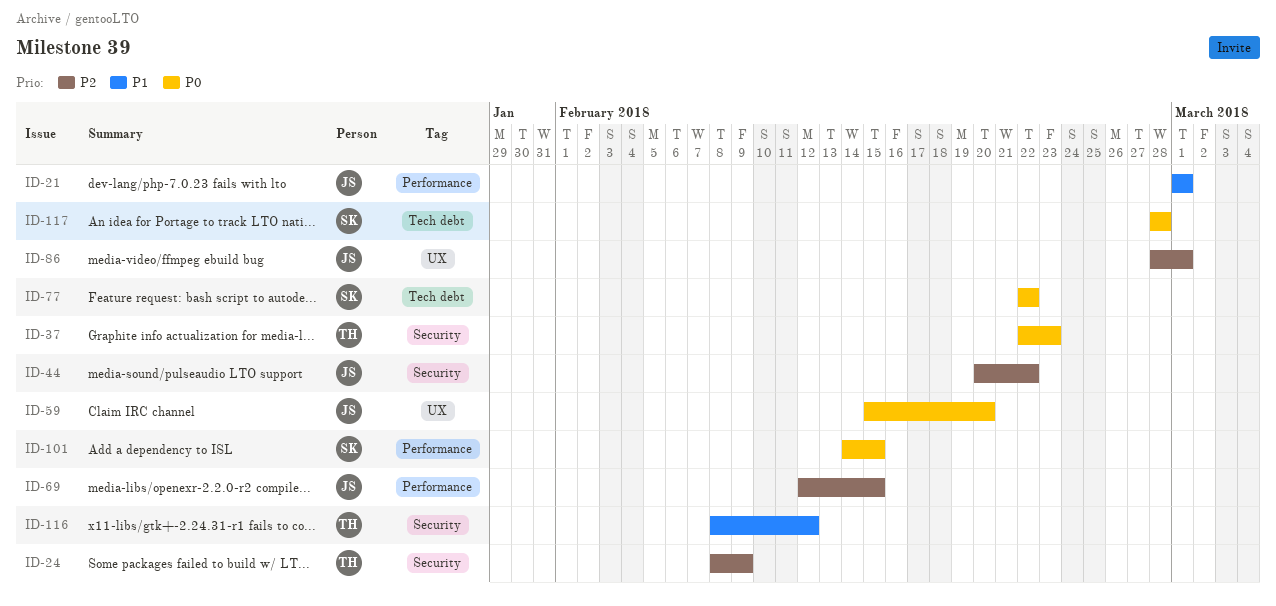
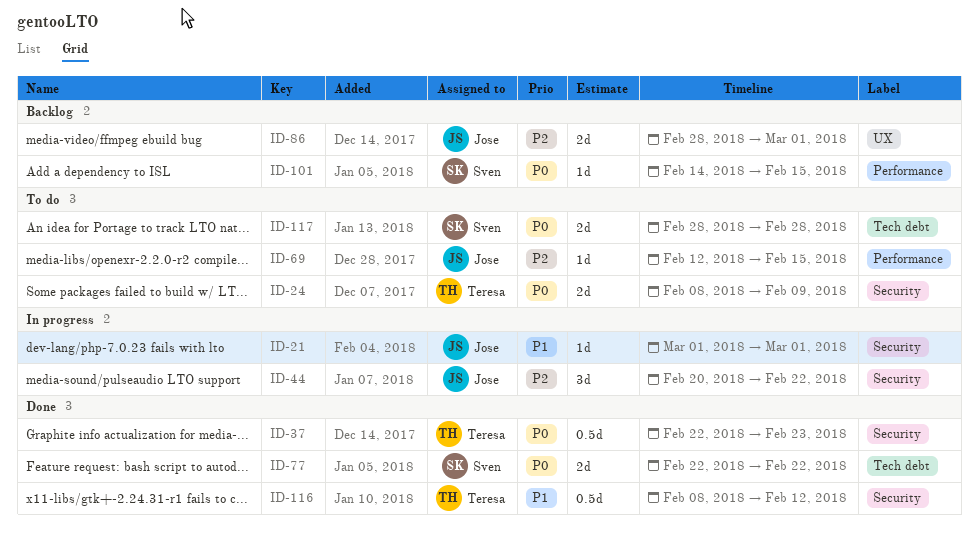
ID-21, label: Performance -> Security
ID-24, priority: P2 -> P0
ID-59: present -> none

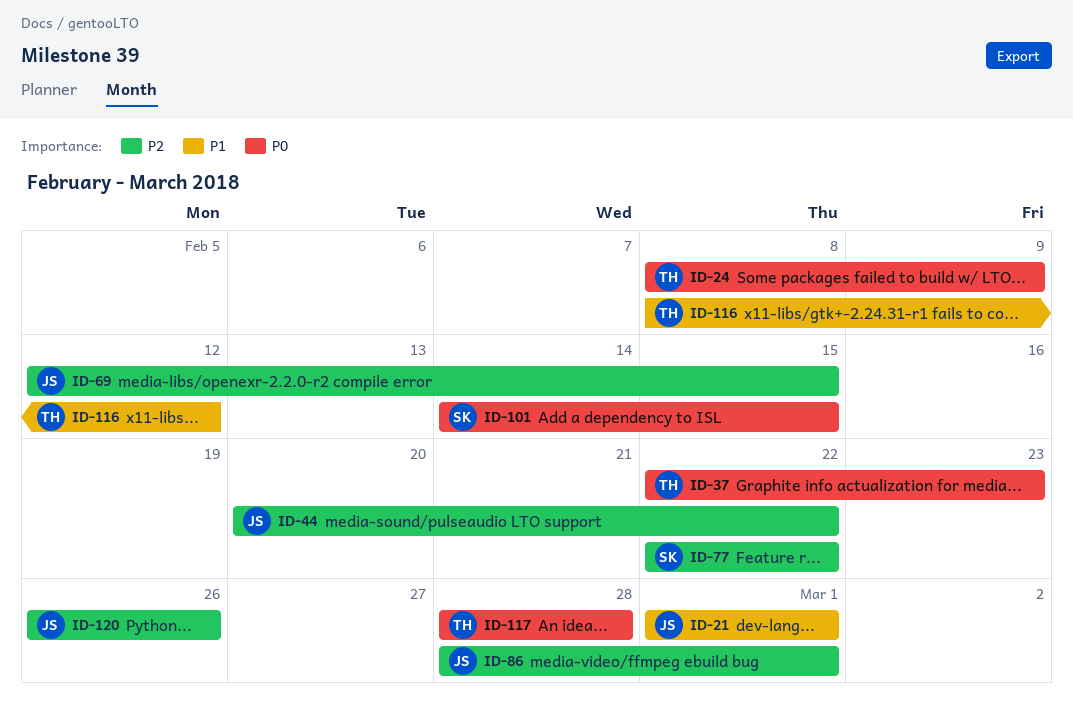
ID-77, priority: P0 -> P2
ID-117, owner: Sven -> Teresa
ID-120: none -> present

